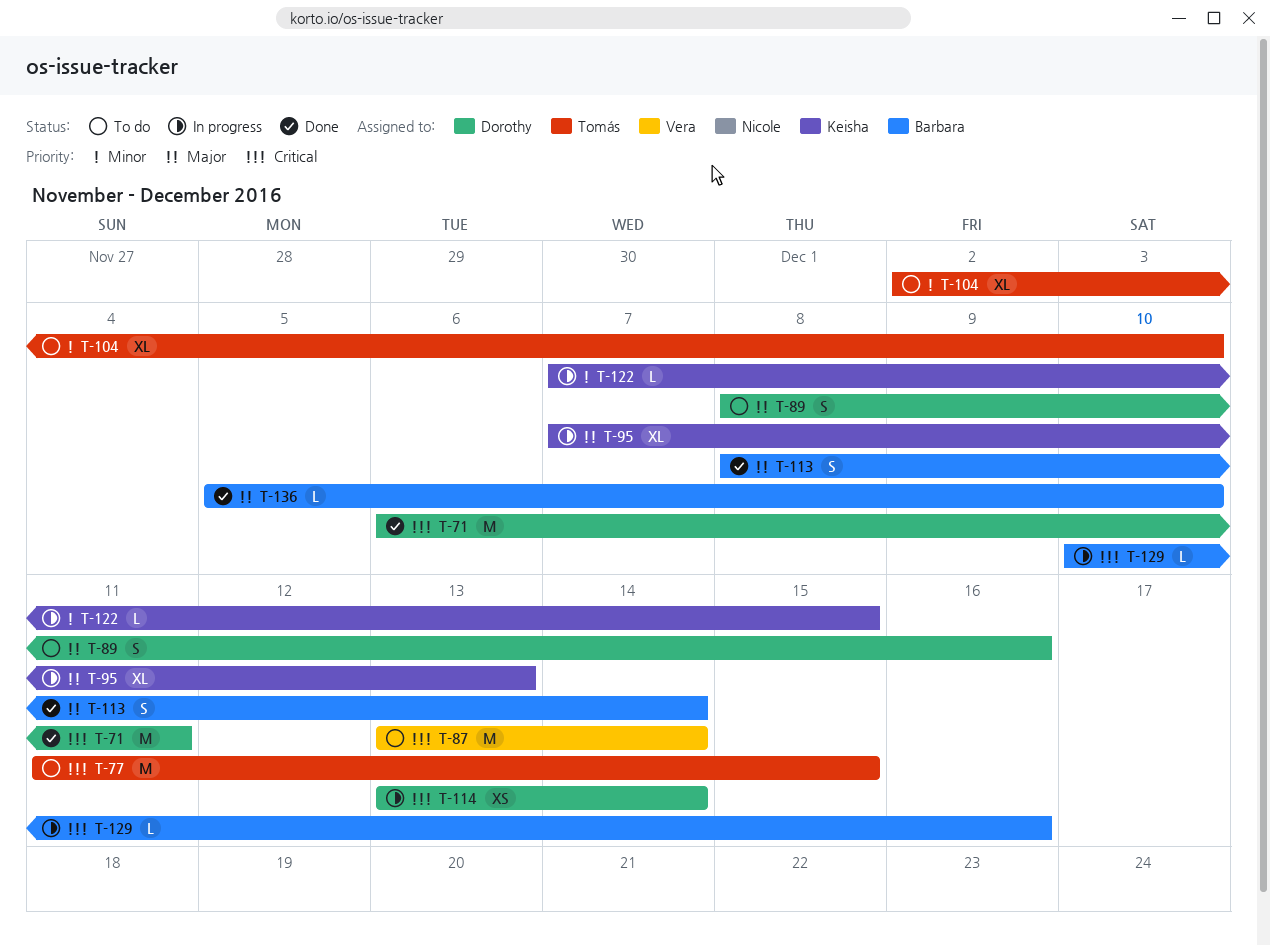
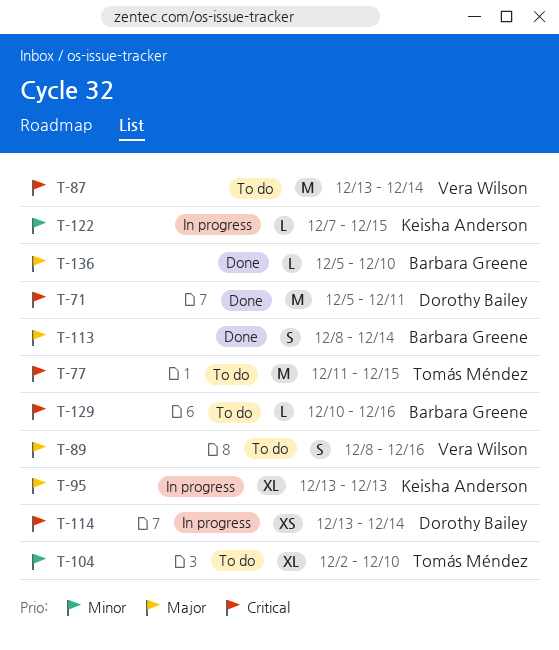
T-71, start: Dec 6 -> Dec 5
T-89, owner: Dorothy Bailey -> Vera Wilson
T-95, start: Dec 7 -> Dec 13
T-129, status: In progress -> To do

